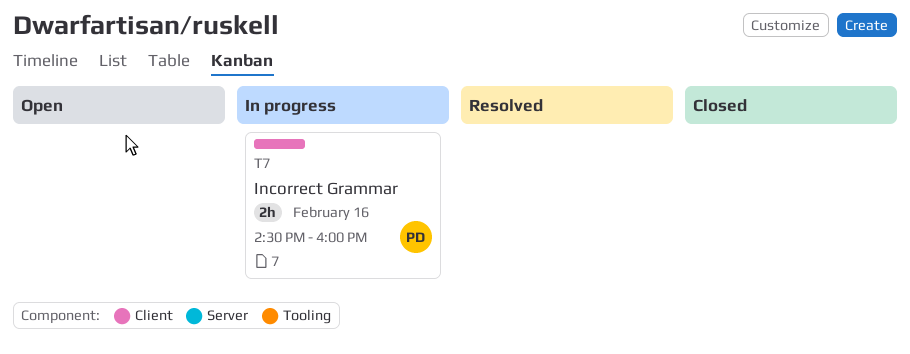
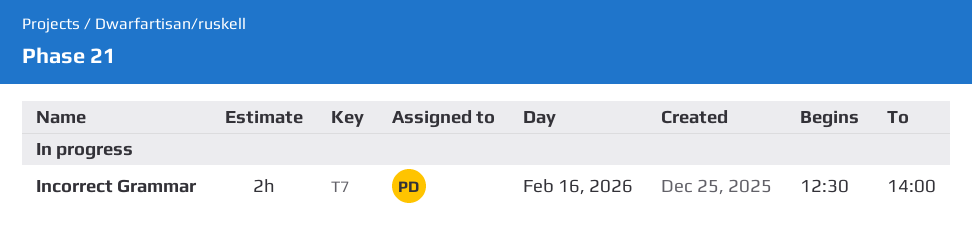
T7, begins: 14:30 -> 12:30
T7, ends: 16:00 -> 14:00

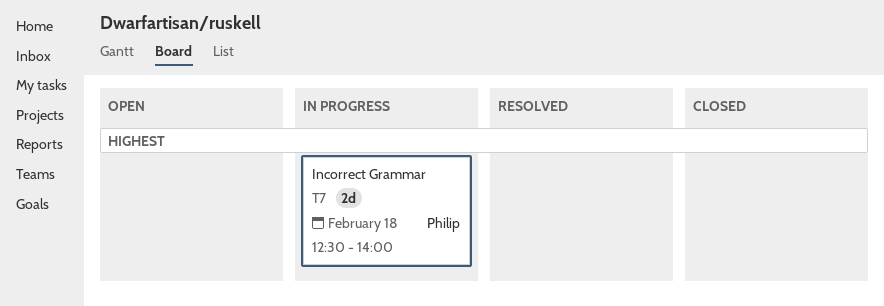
T7, estimate: 2h -> 2d
T7, day: Feb 16 -> Feb 18

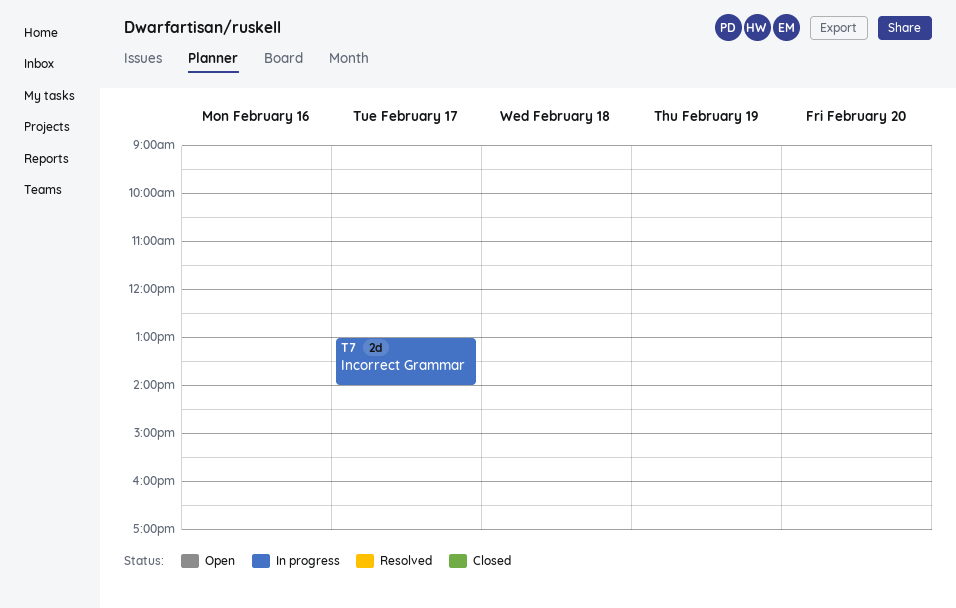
T7, day: Feb 18 -> Feb 17
T7, begins: 12:30 -> 13:00

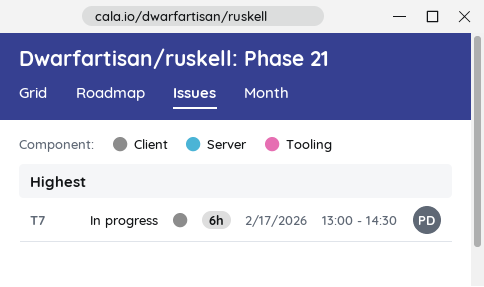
T7, estimate: 2d -> 6h
T7, ends: 14:00 -> 14:30

